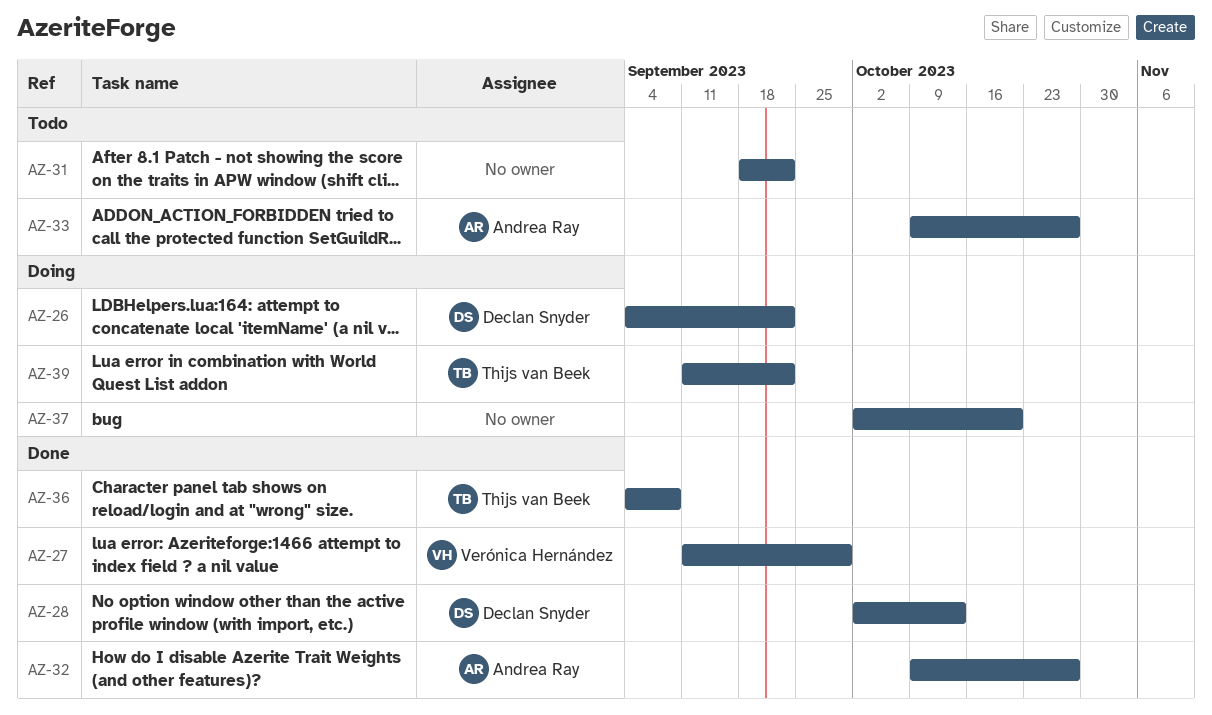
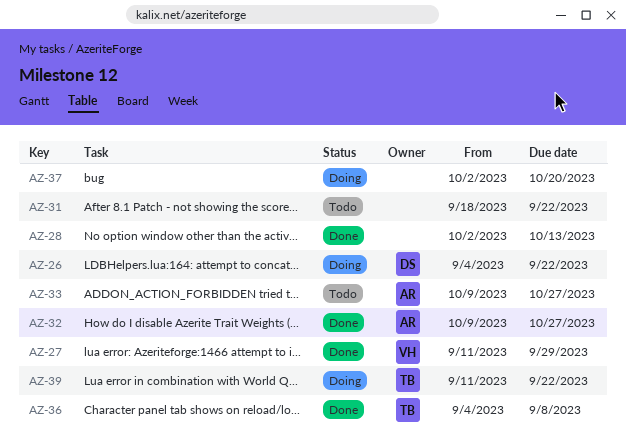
AZ-28, owner: Declan Snyder -> none

